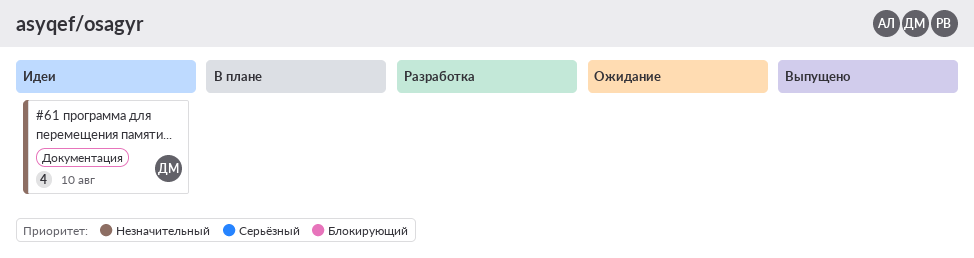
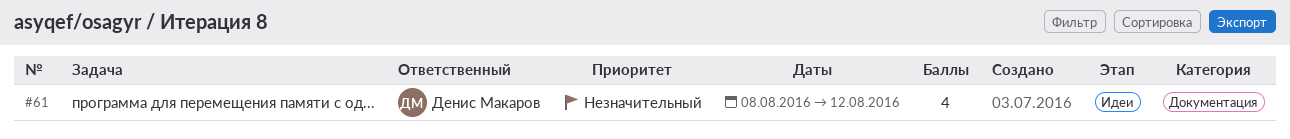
#61, due: Aug 10 -> Aug 12

